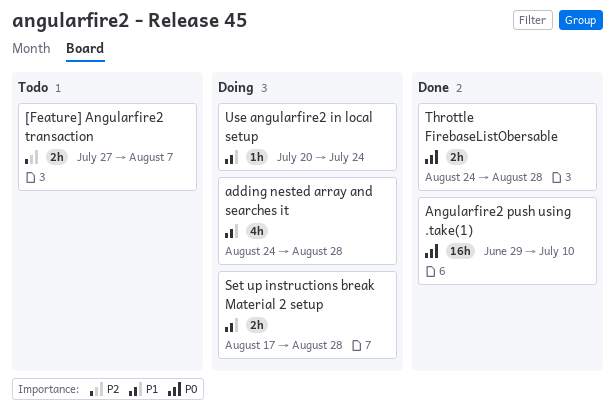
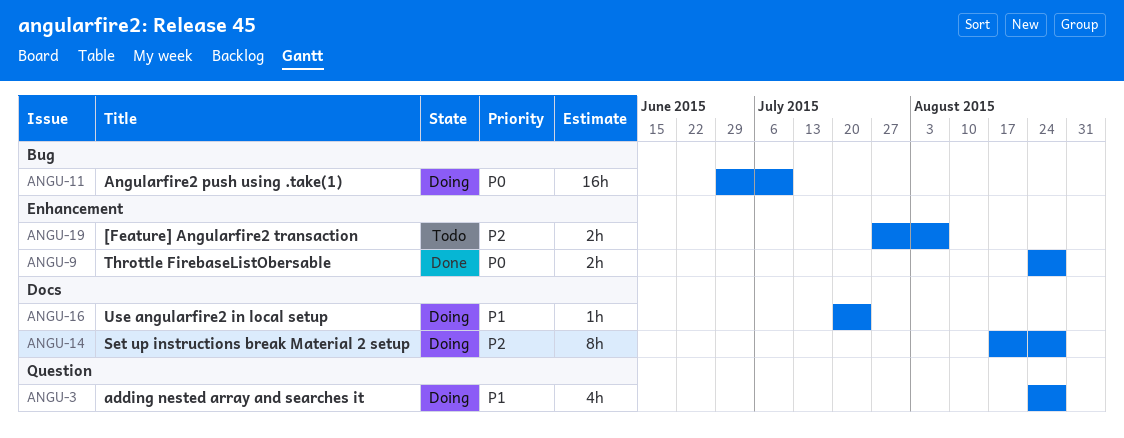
Angularfire2 push using .take(1), status: Done -> Doing
Set up instructions break Material 2 setup, priority: P1 -> P2
Set up instructions break Material 2 setup, estimate: 2h -> 8h

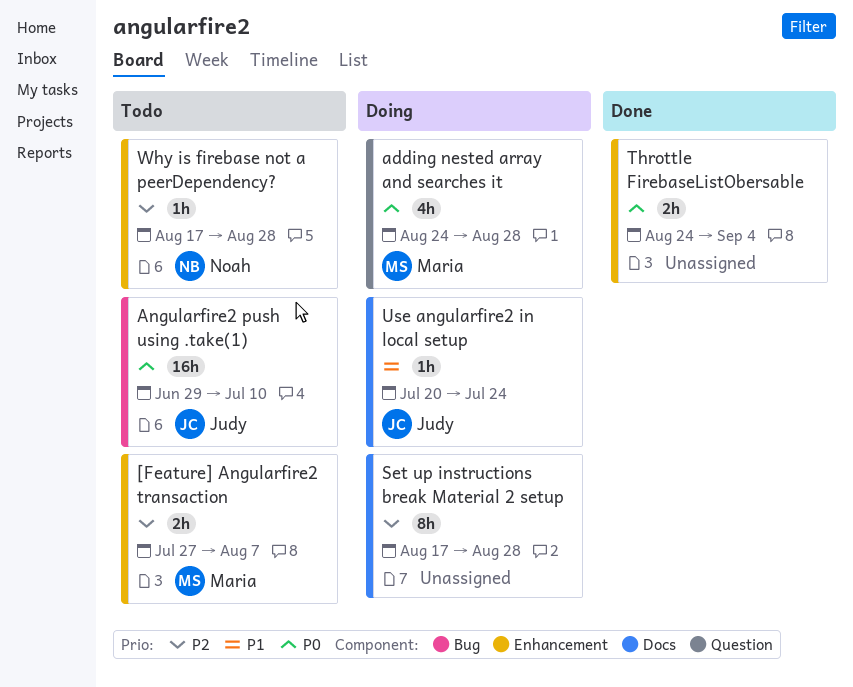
adding nested array and searches it, priority: P1 -> P0
Angularfire2 push using .take(1), status: Doing -> Todo
Throttle FirebaseListObersable, due: Aug 28 -> Sep 4
Why is firebase not a peerDependency?: none -> present

